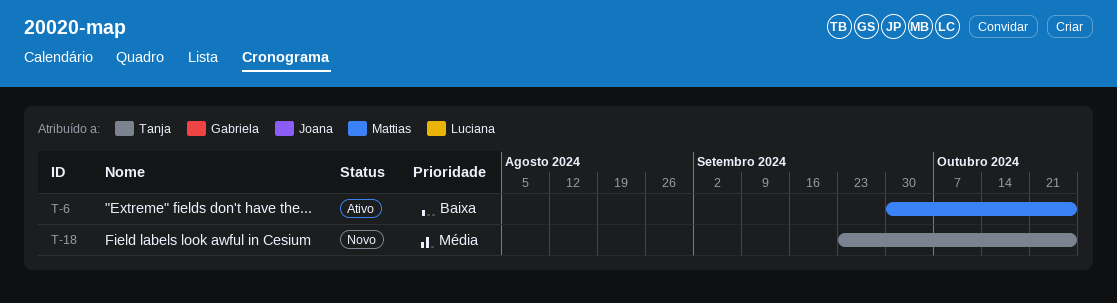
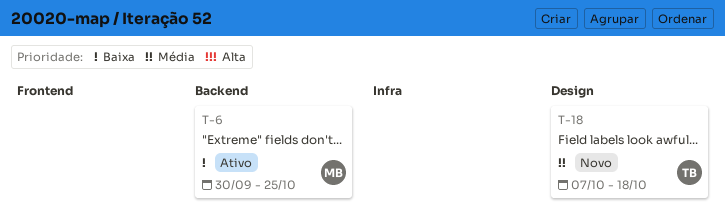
T-18, start: Sep 23 -> Oct 7
T-18, due: Oct 25 -> Oct 18

